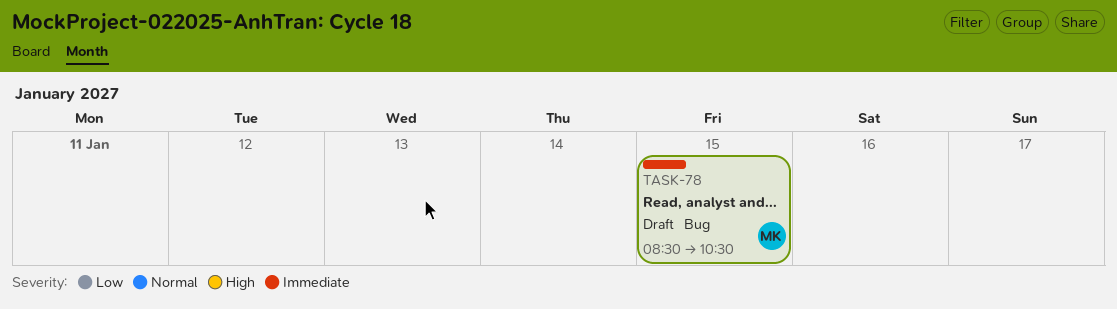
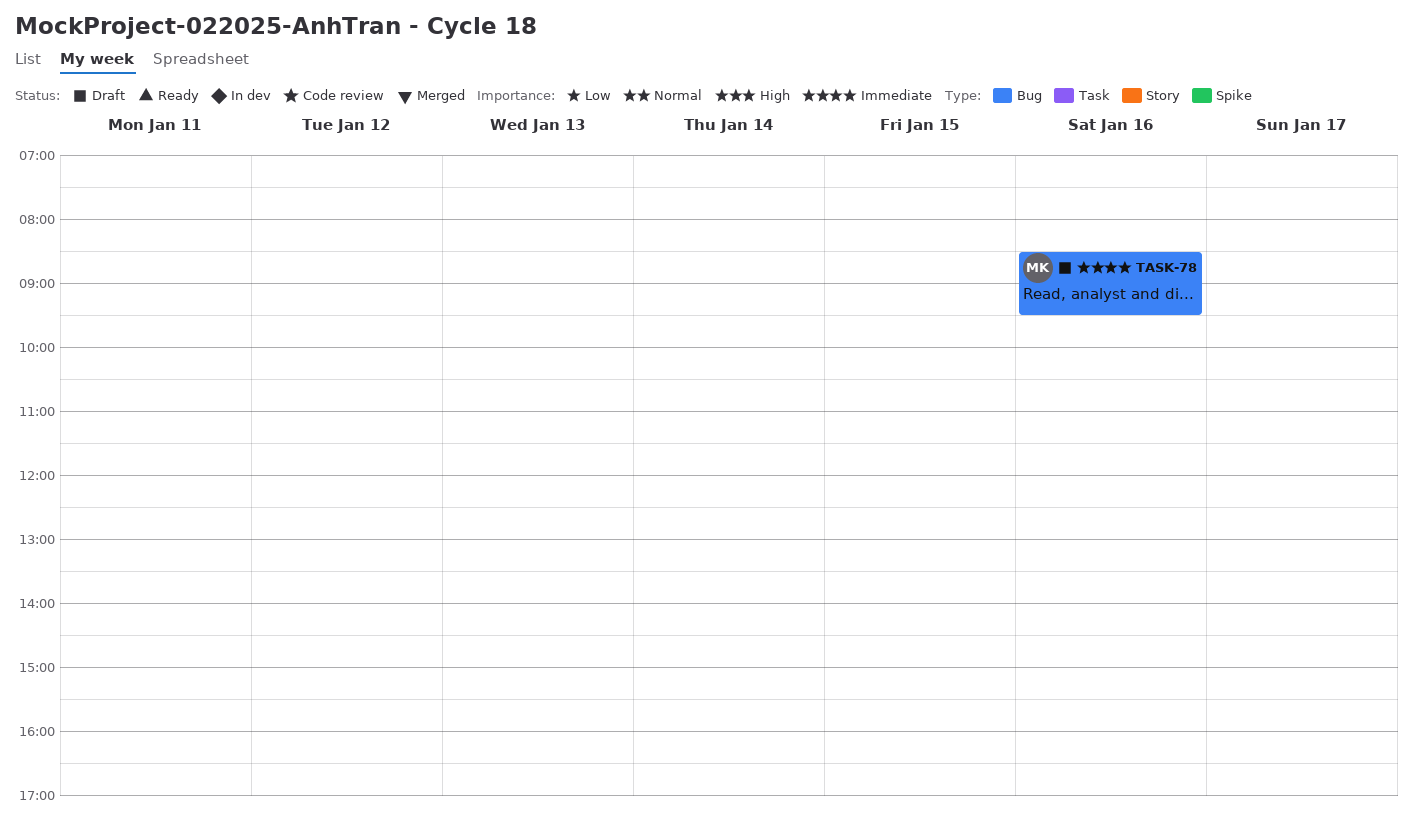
TASK-78, day: Jan 15 -> Jan 16
TASK-78, ends: 10:30 -> 09:30

